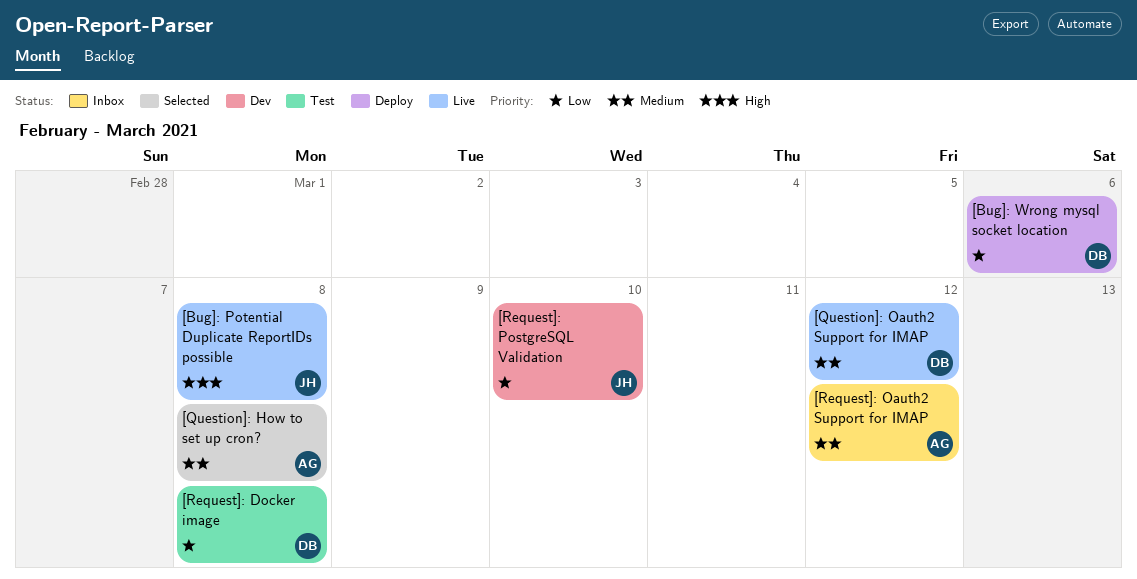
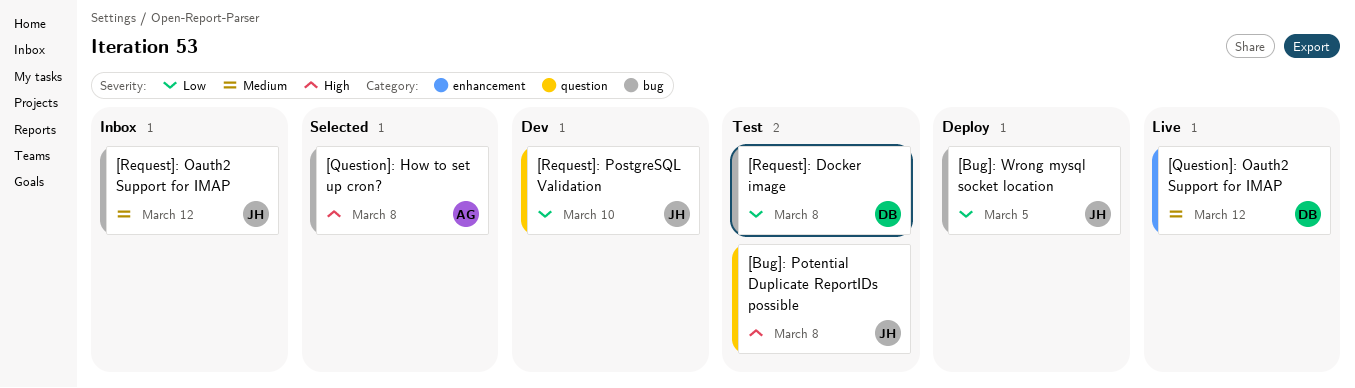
[Bug]: Potential Duplicate ReportIDs possible, status: Live -> Test
[Bug]: Wrong mysql socket location, owner: DB -> JH
[Bug]: Wrong mysql socket location, due: Mar 6 -> Mar 5
[Question]: How to set up cron?, priority: Medium -> High
[Request]: Oauth2 Support for IMAP, owner: AG -> JH

